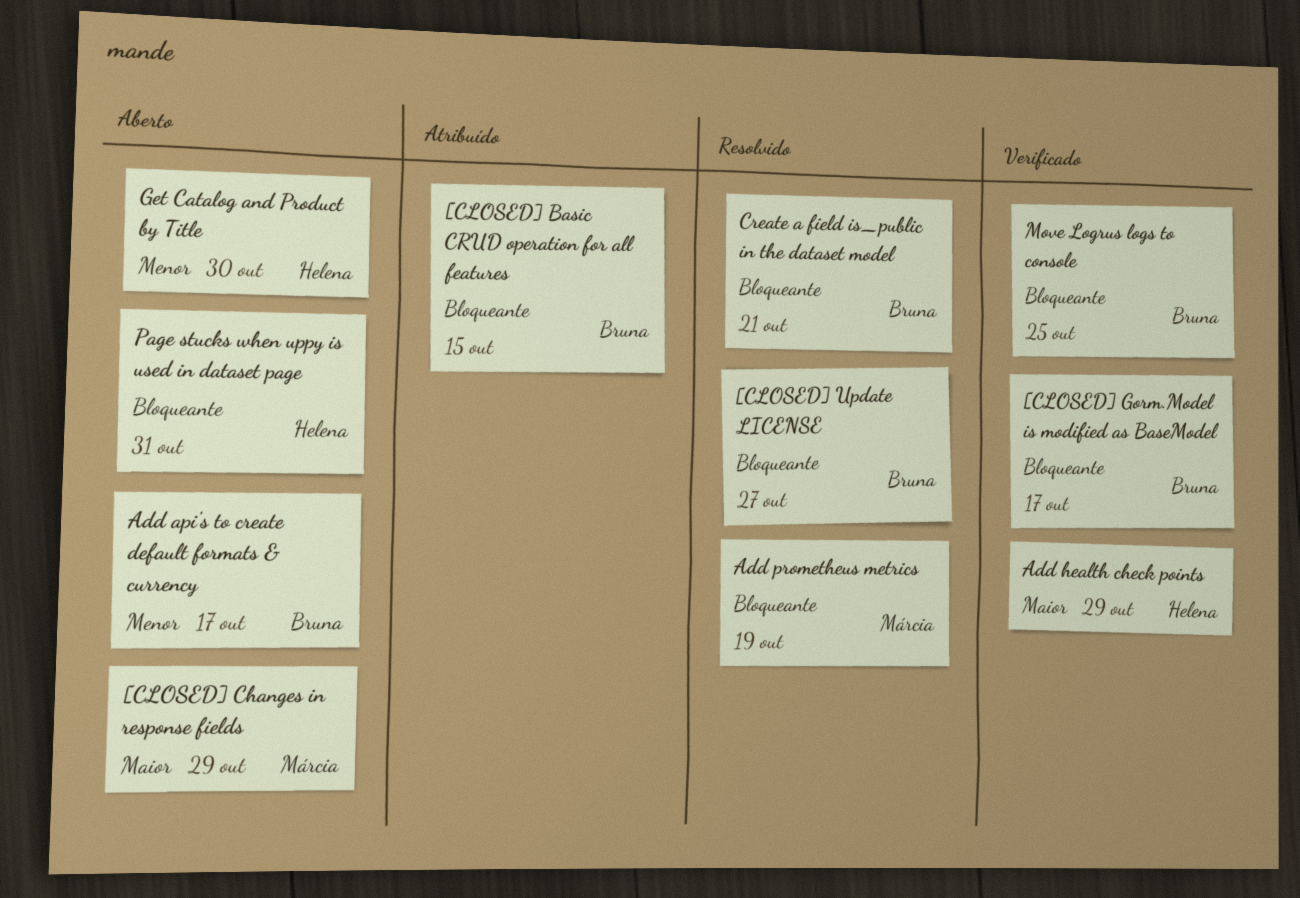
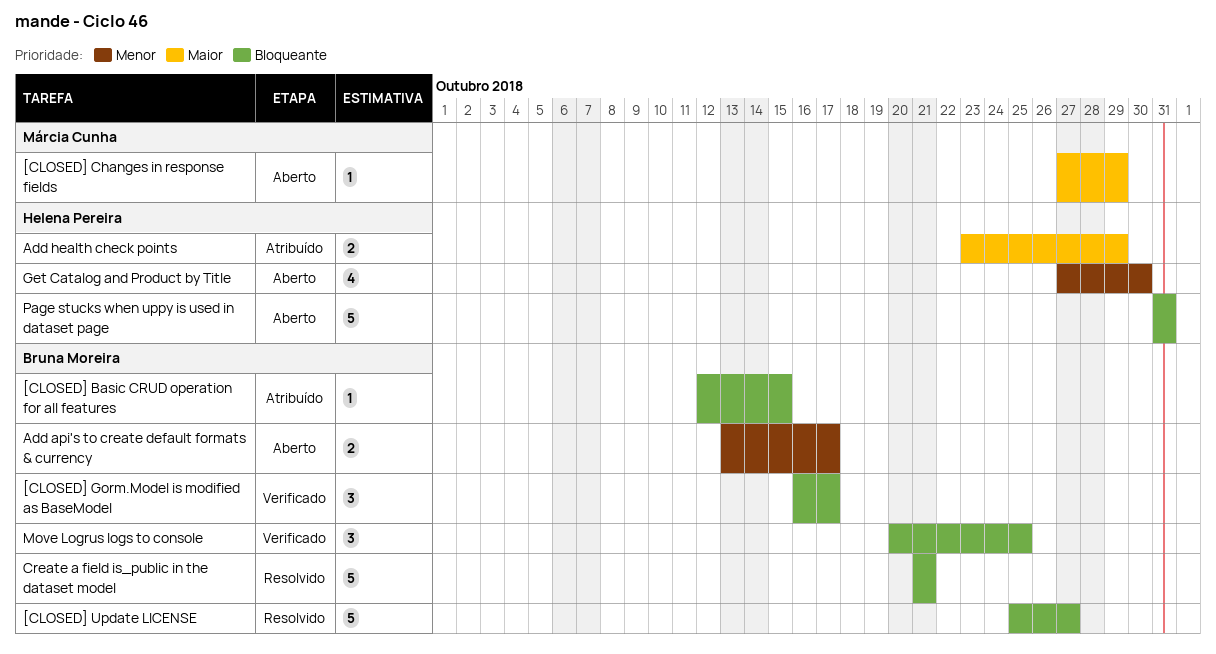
Add health check points, status: Verificado -> Atribuído
Add prometheus metrics: present -> none

